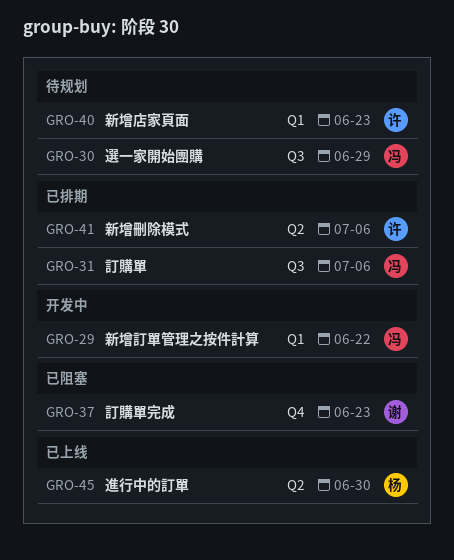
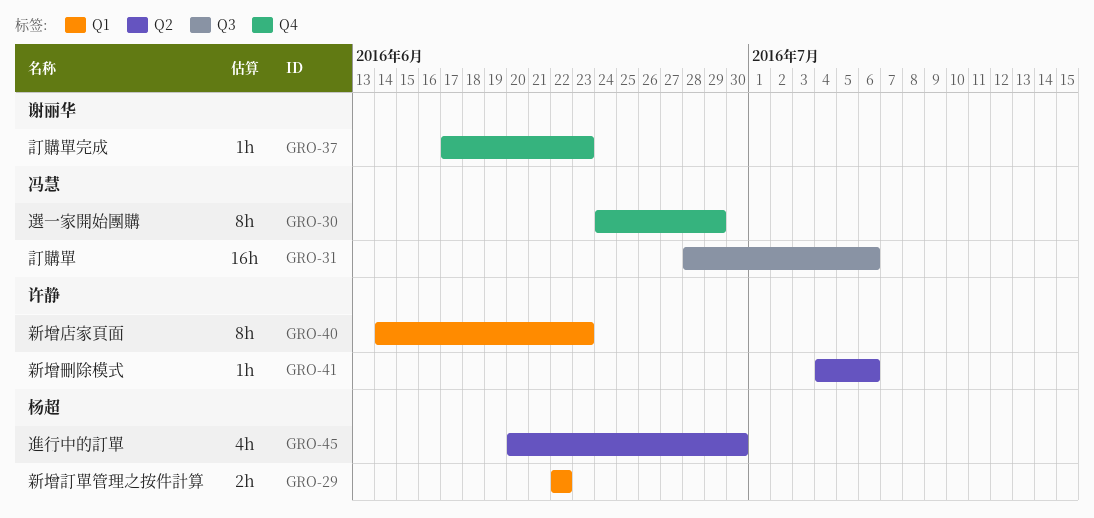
GRO-29, owner: 冯慧 -> 杨超
GRO-30, label: Q3 -> Q4

